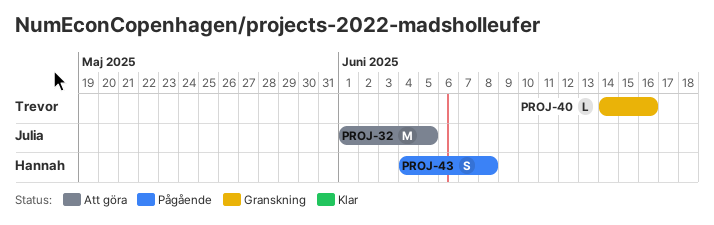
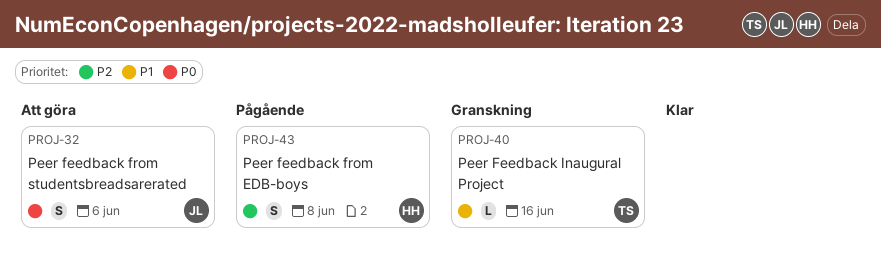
PROJ-32, estimate: M -> S
PROJ-32, due: Jun 5 -> Jun 6

